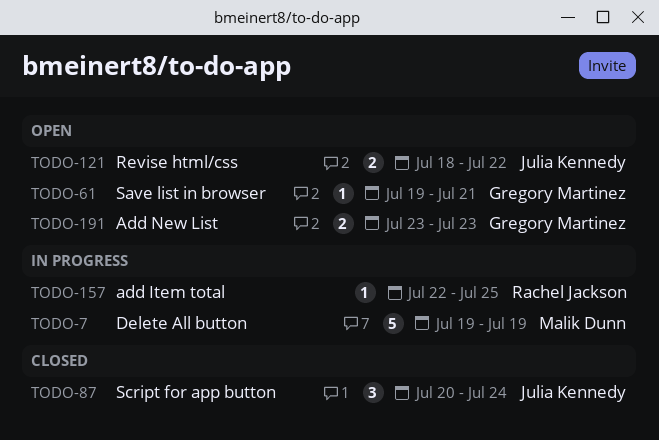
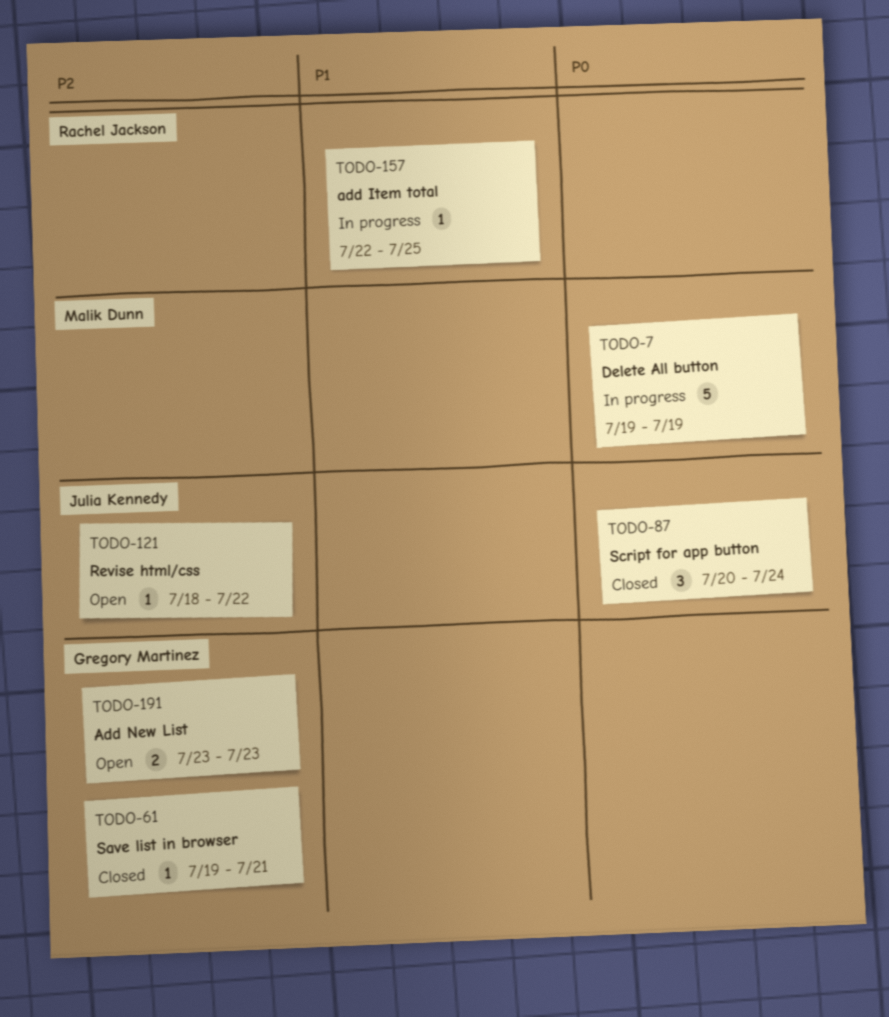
TODO-61, status: Open -> Closed
TODO-121, estimate: 2 -> 1

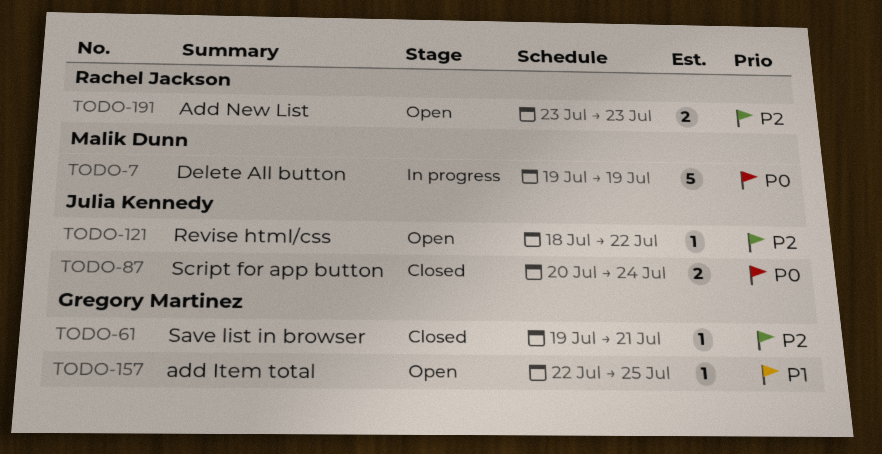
TODO-87, estimate: 3 -> 2
TODO-157, status: In progress -> Open
TODO-157, owner: Rachel Jackson -> Gregory Martinez
TODO-191, owner: Gregory Martinez -> Rachel Jackson

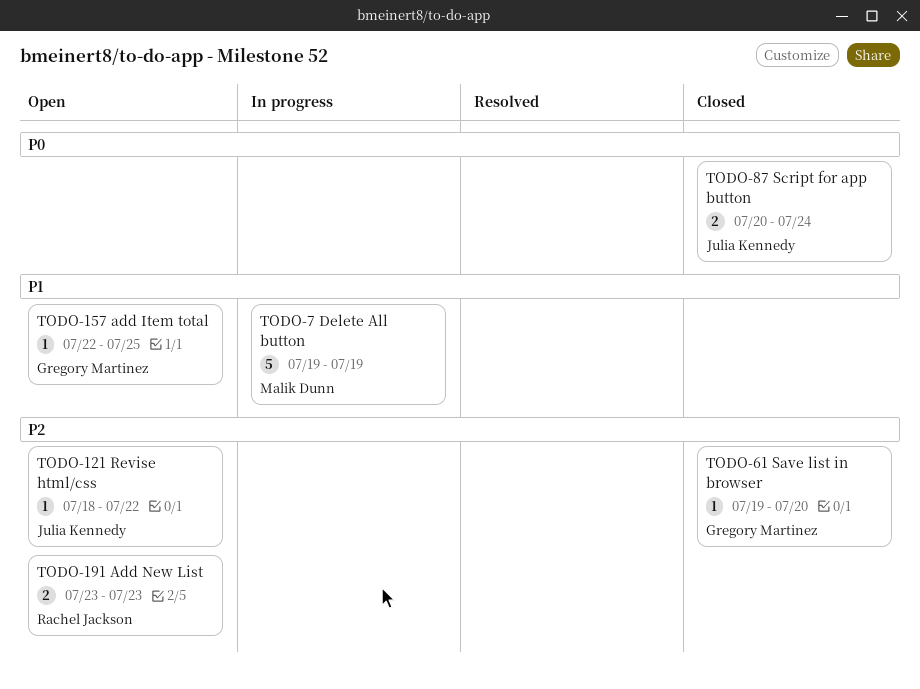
TODO-7, priority: P0 -> P1
TODO-61, due: Jul 21 -> Jul 20

